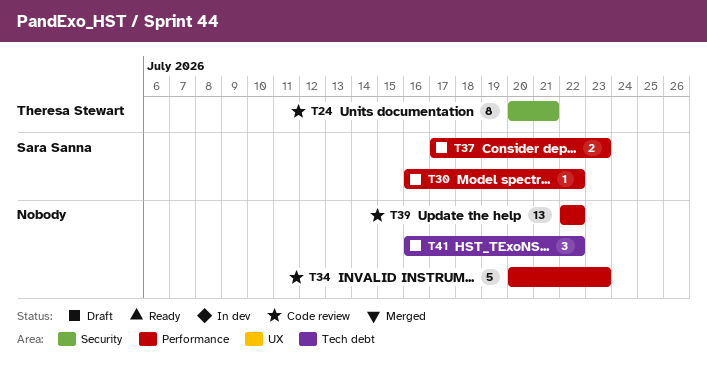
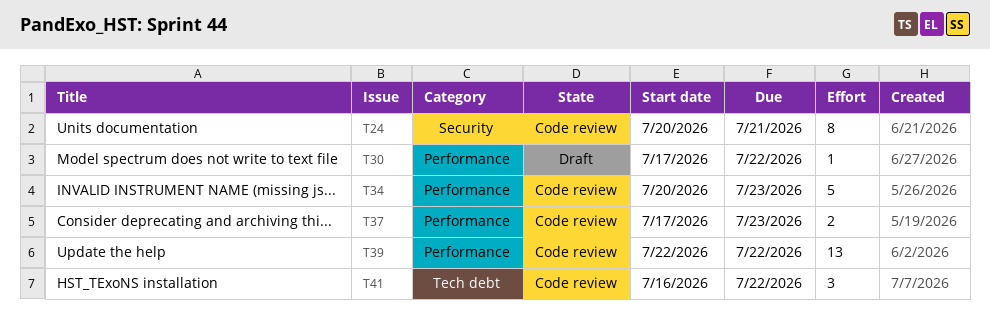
T30, start: Jul 16 -> Jul 17
T37, status: Draft -> Code review
T41, status: Draft -> Code review

